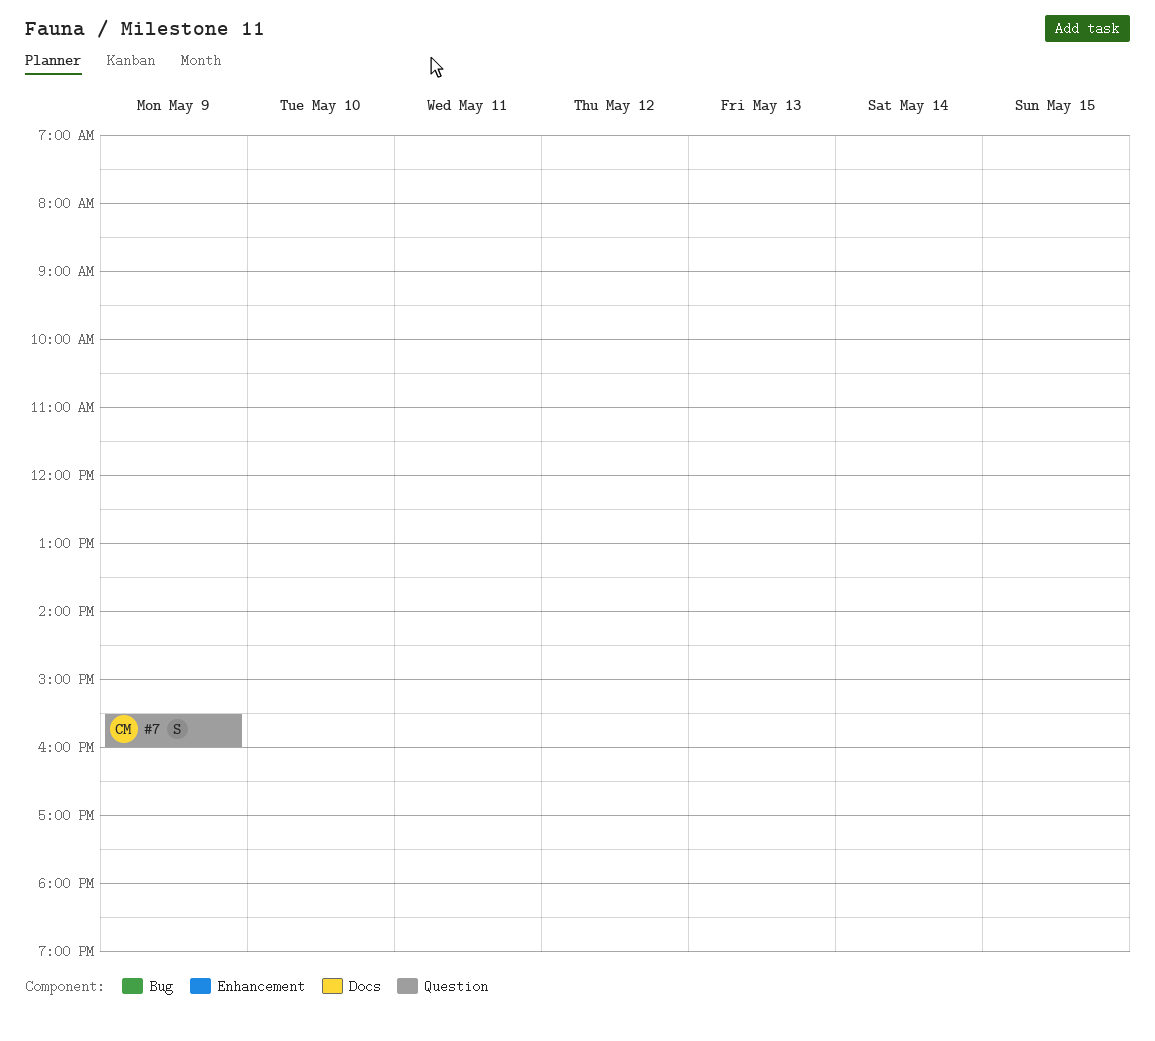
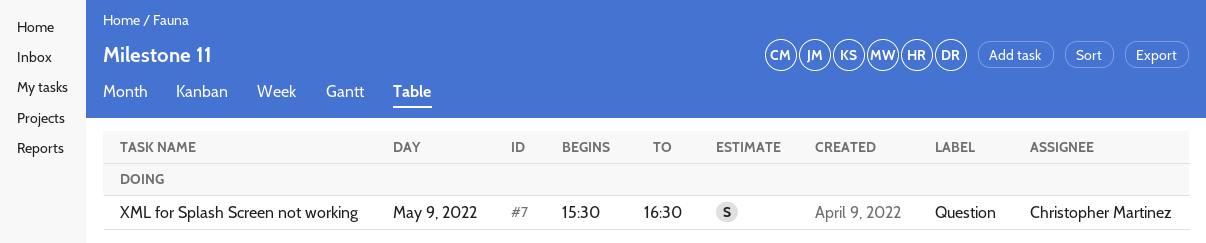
#7, ends: 16:00 -> 16:30

